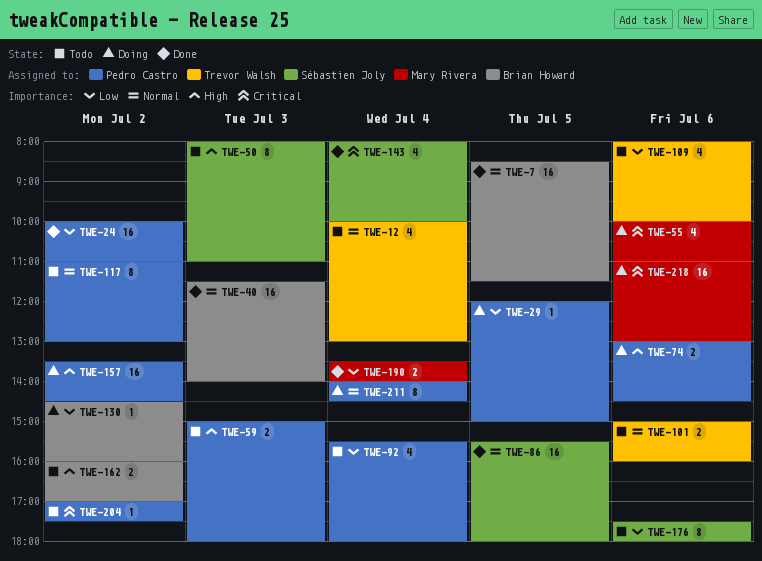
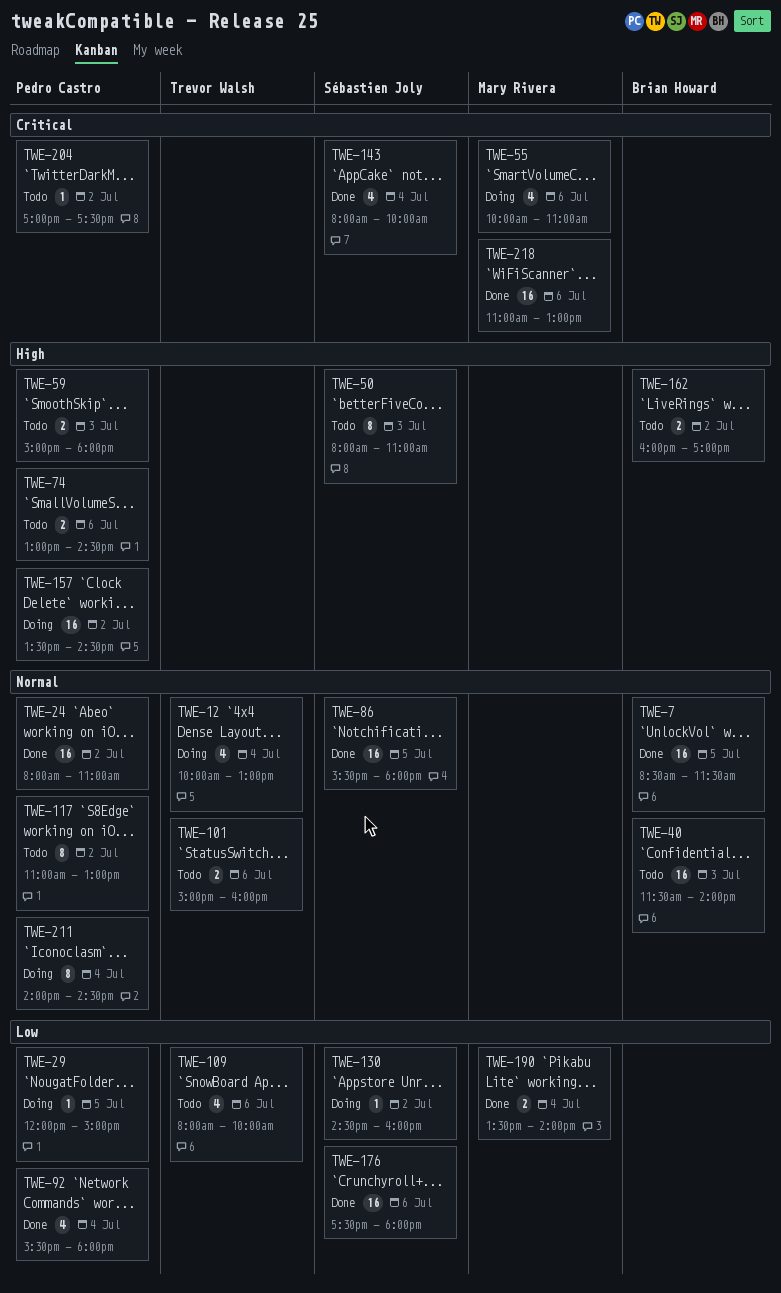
TWE-12, status: Todo -> Doing
TWE-24, priority: Low -> Normal
TWE-24, begins: 10:00 -> 08:00
TWE-40, status: Done -> Todo
TWE-74, status: Doing -> Todo
TWE-92, status: Todo -> Done
TWE-130, owner: Brian Howard -> Sébastien Joly
TWE-176, status: Todo -> Done
TWE-176, estimate: 8 -> 16
TWE-218, status: Doing -> Done

